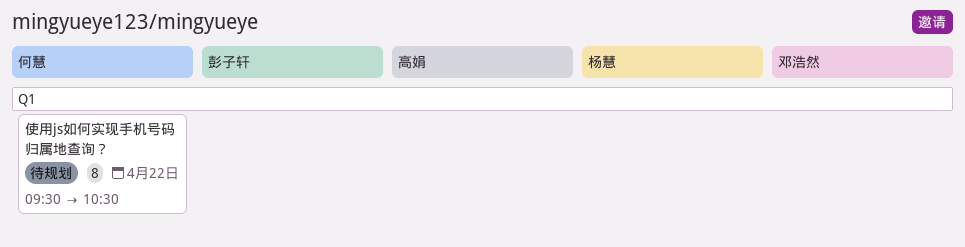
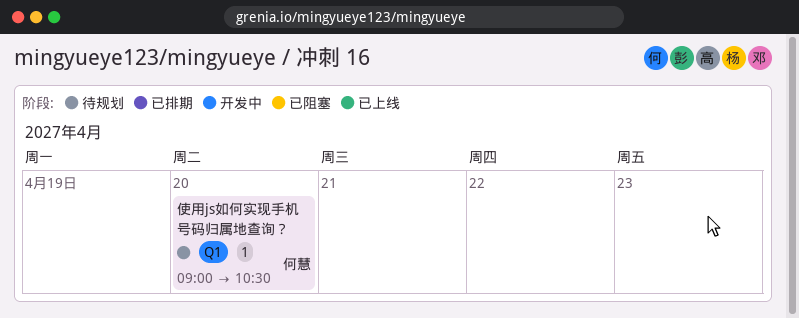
使用js如何实现手机号码归属地查询？, estimate: 8 -> 1
使用js如何实现手机号码归属地查询？, day: Apr 22 -> Apr 20
使用js如何实现手机号码归属地查询？, begins: 09:30 -> 09:00

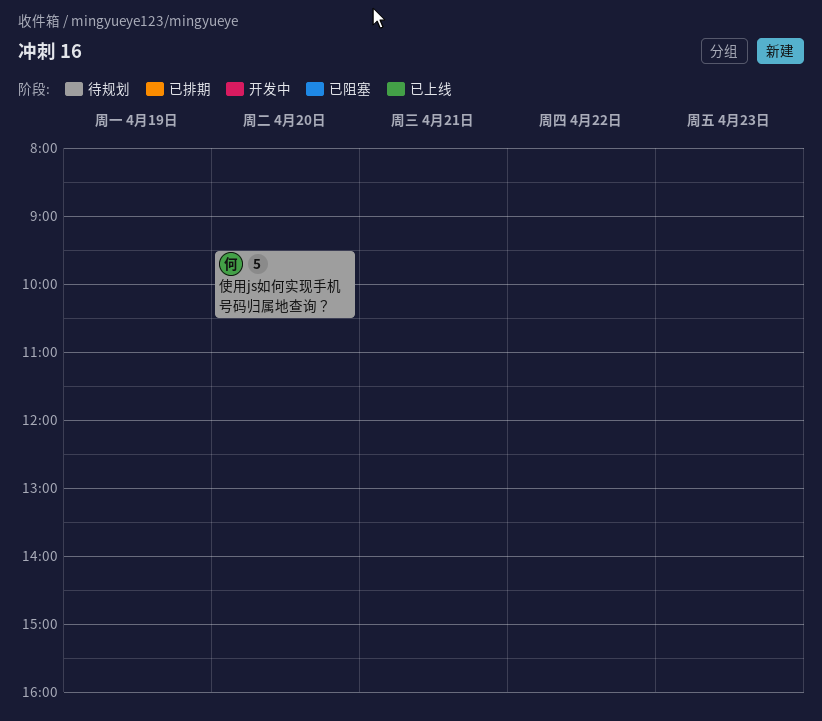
使用js如何实现手机号码归属地查询？, estimate: 1 -> 5
使用js如何实现手机号码归属地查询？, begins: 09:00 -> 09:30

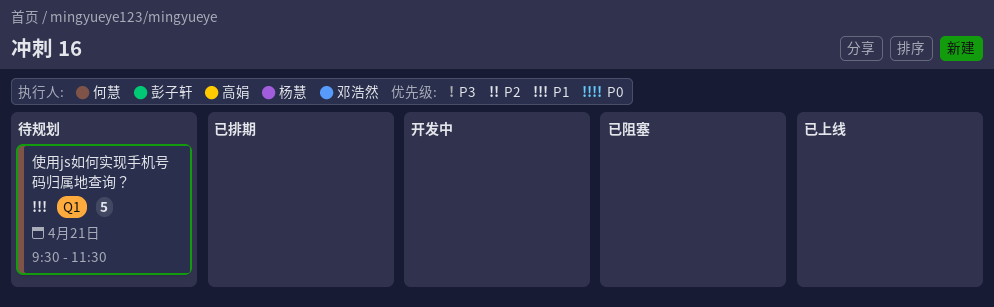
使用js如何实现手机号码归属地查询？, day: Apr 20 -> Apr 21
使用js如何实现手机号码归属地查询？, ends: 10:30 -> 11:30

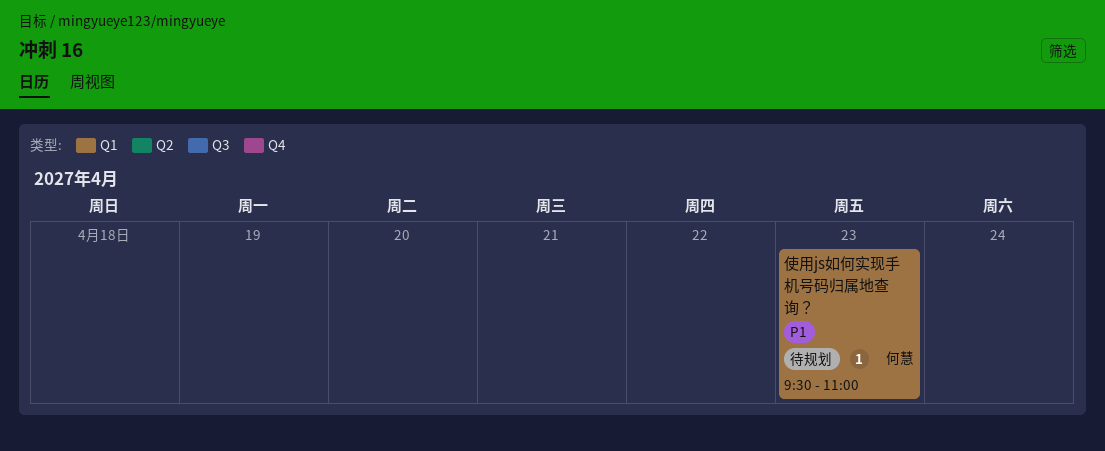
使用js如何实现手机号码归属地查询？, estimate: 5 -> 1
使用js如何实现手机号码归属地查询？, day: Apr 21 -> Apr 23
使用js如何实现手机号码归属地查询？, ends: 11:30 -> 11:00

